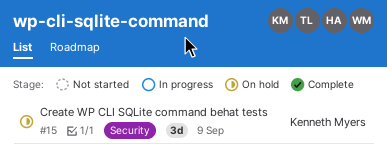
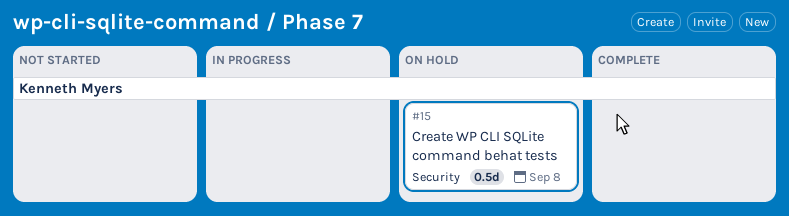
#15, estimate: 3d -> 0.5d
#15, due: Sep 9 -> Sep 8

